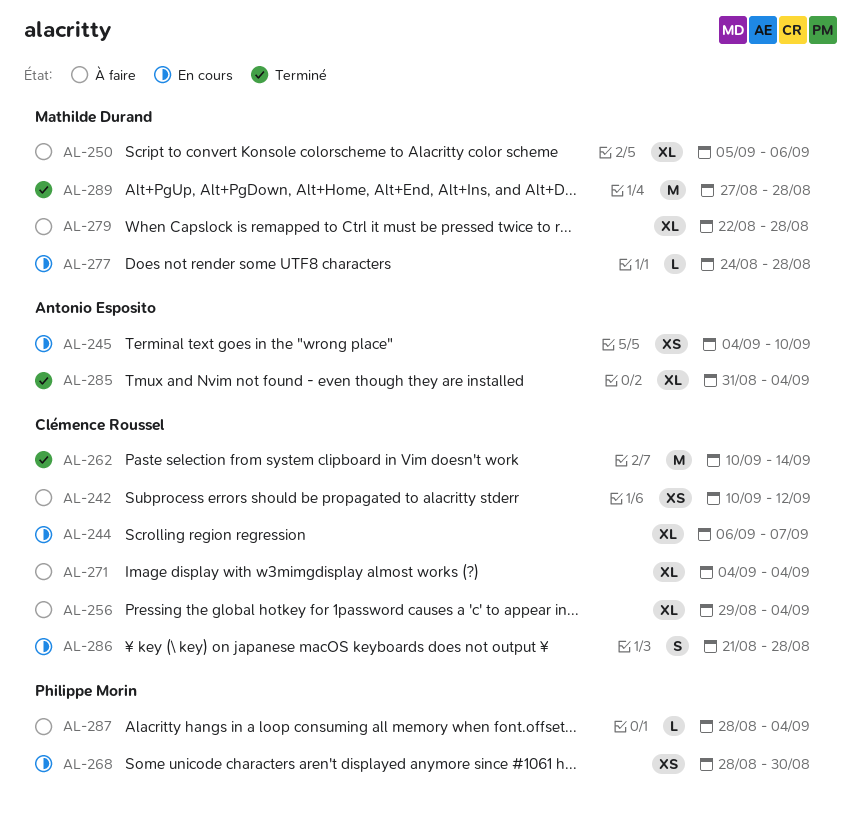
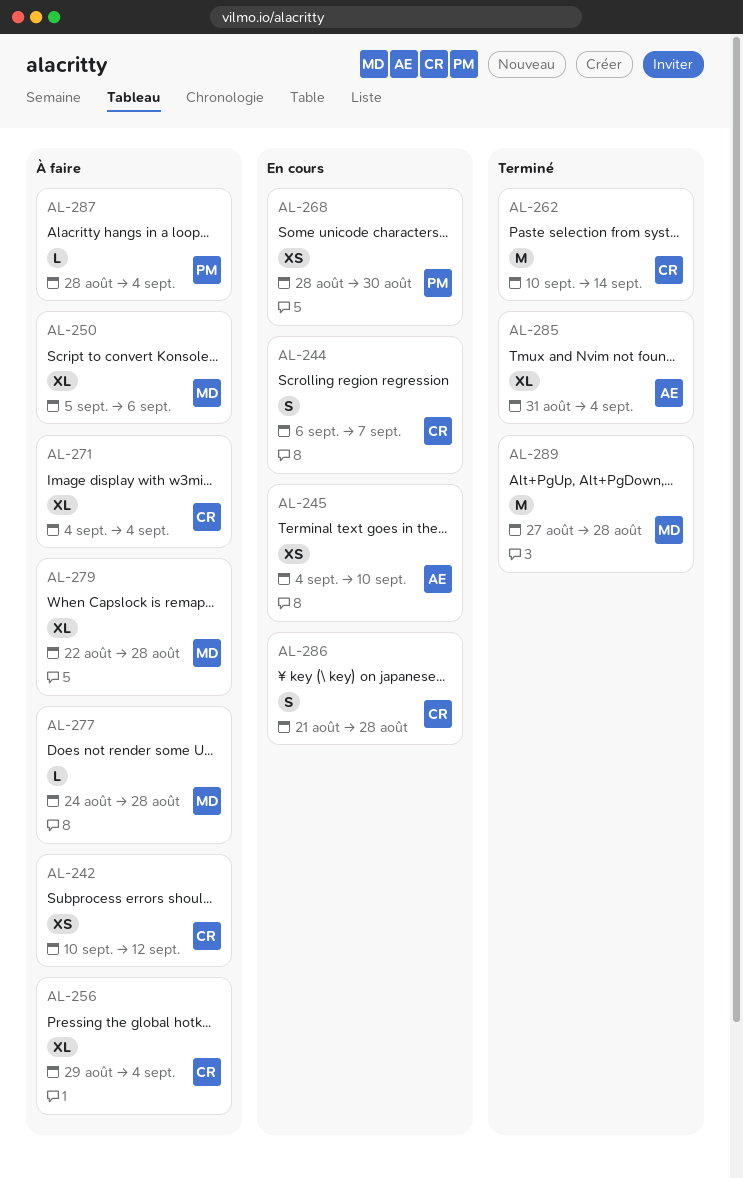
AL-244, estimate: XL -> S
AL-277, status: En cours -> À faire

